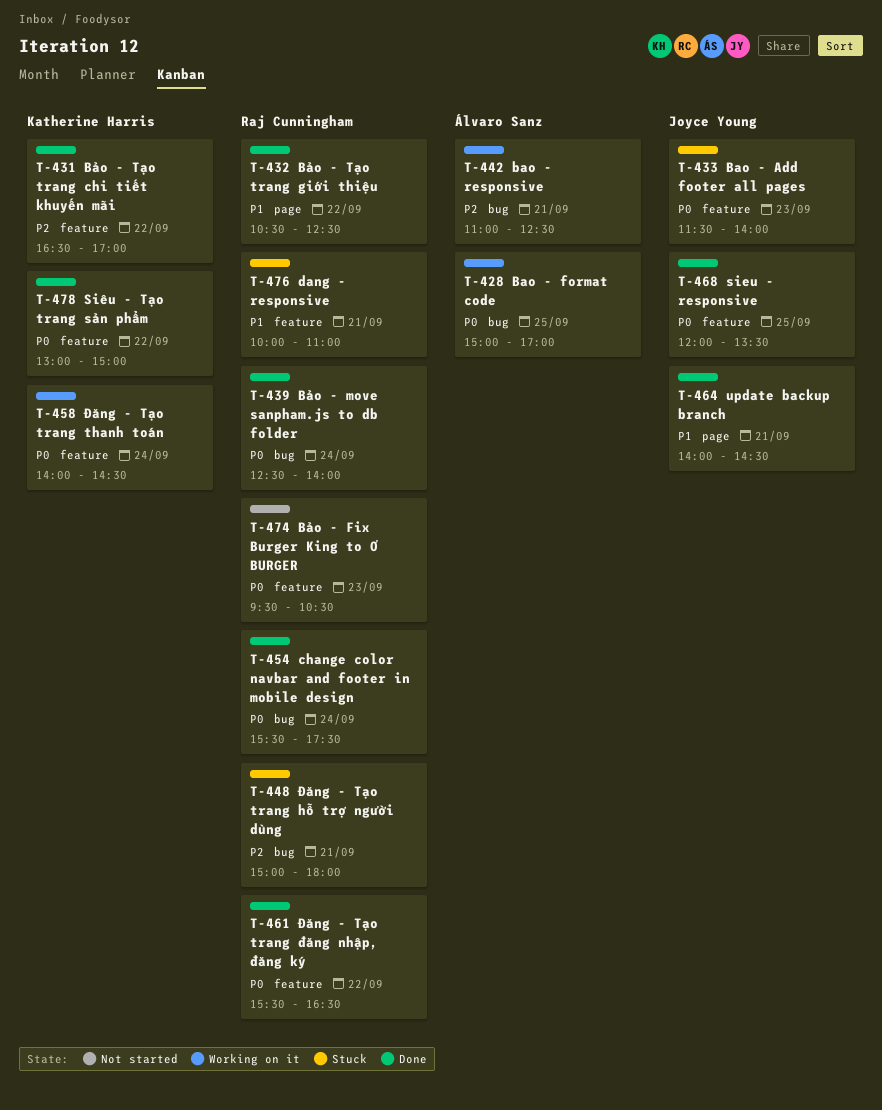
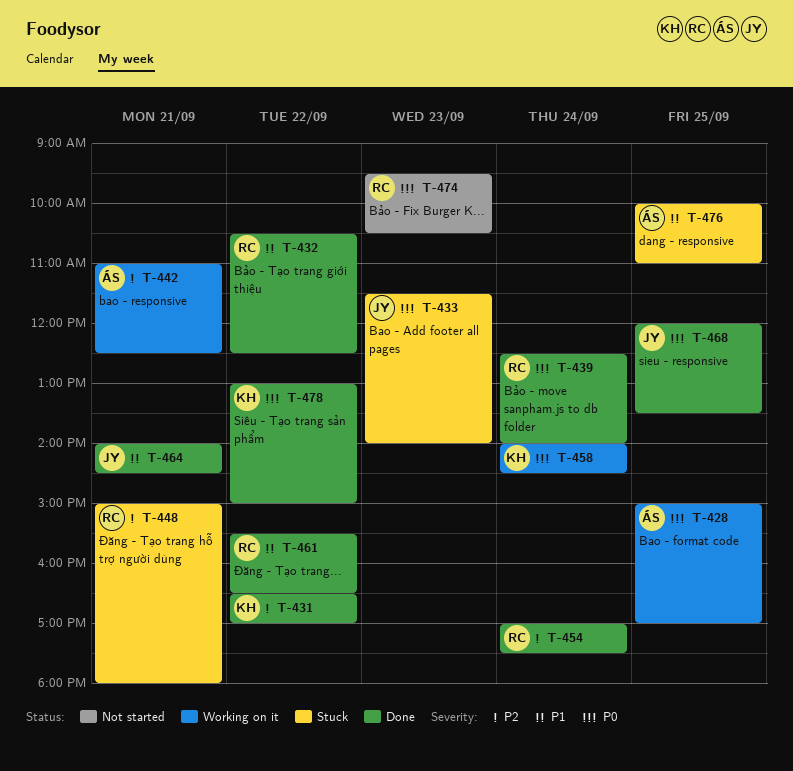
T-454, priority: P0 -> P2
T-454, begins: 15:30 -> 17:00
T-461, priority: P0 -> P1
T-476, owner: Raj Cunningham -> Álvaro Sanz
T-476, day: Sep 21 -> Sep 25

